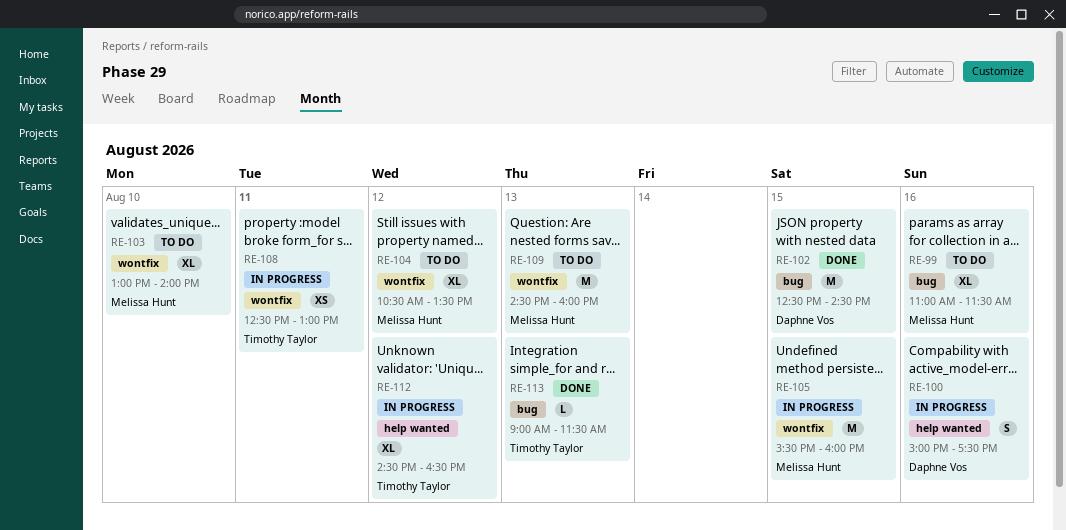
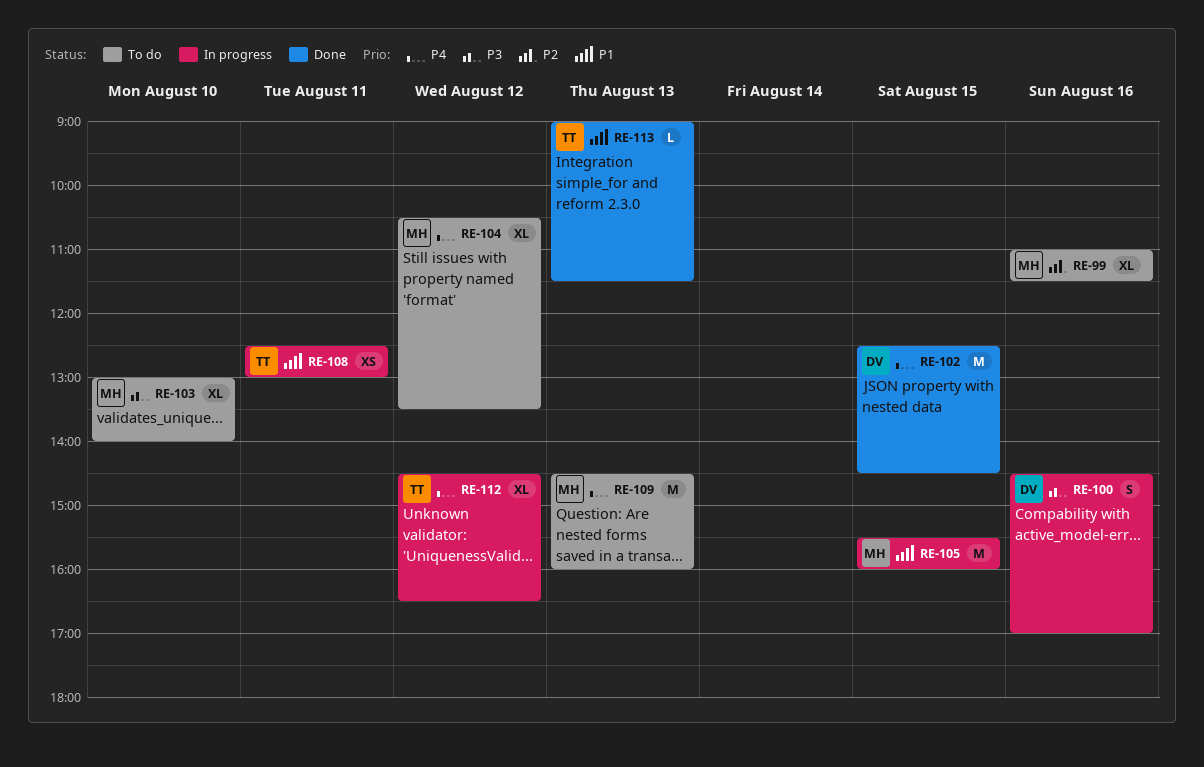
RE-100, begins: 15:00 -> 14:30
RE-100, ends: 17:30 -> 17:00

